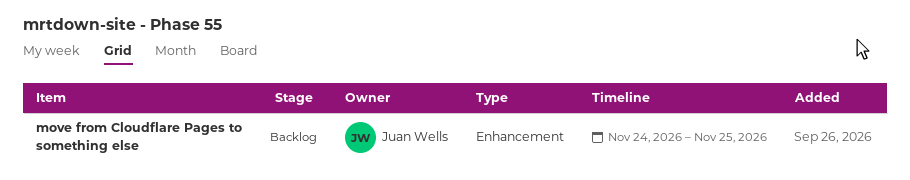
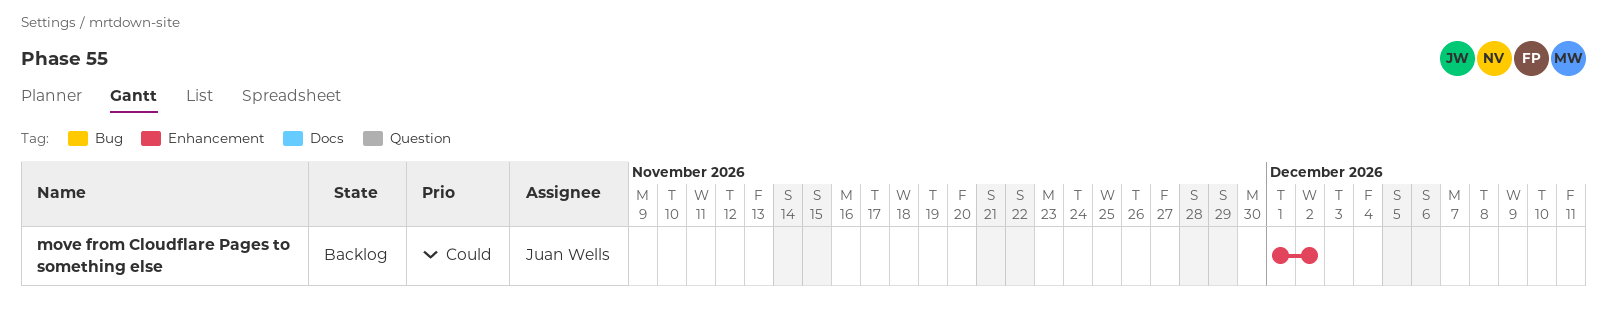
move from Cloudflare Pages to something else, start: Nov 24 -> Dec 1
move from Cloudflare Pages to something else, due: Nov 25 -> Dec 2

